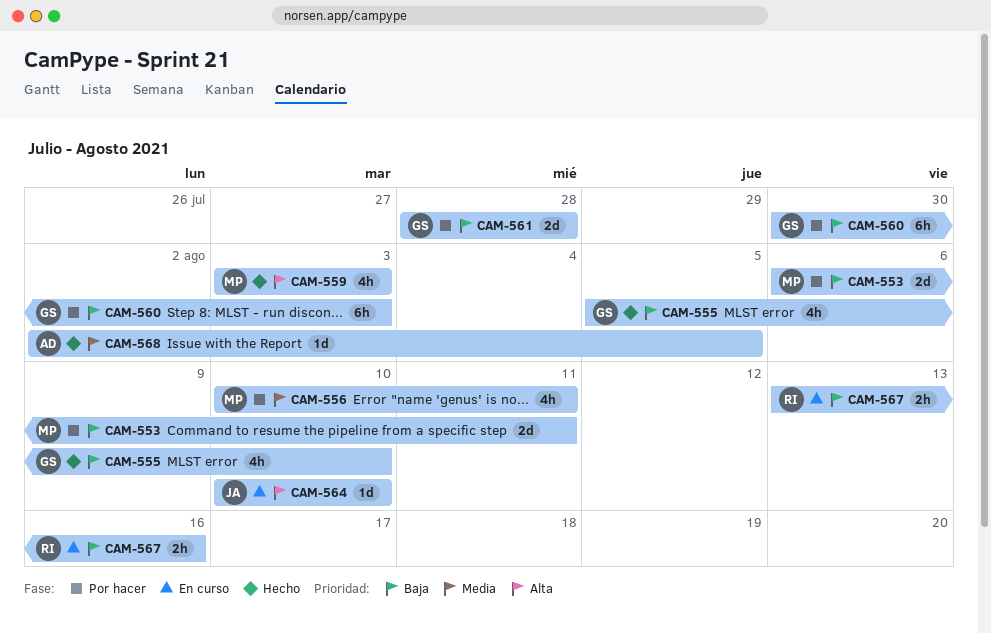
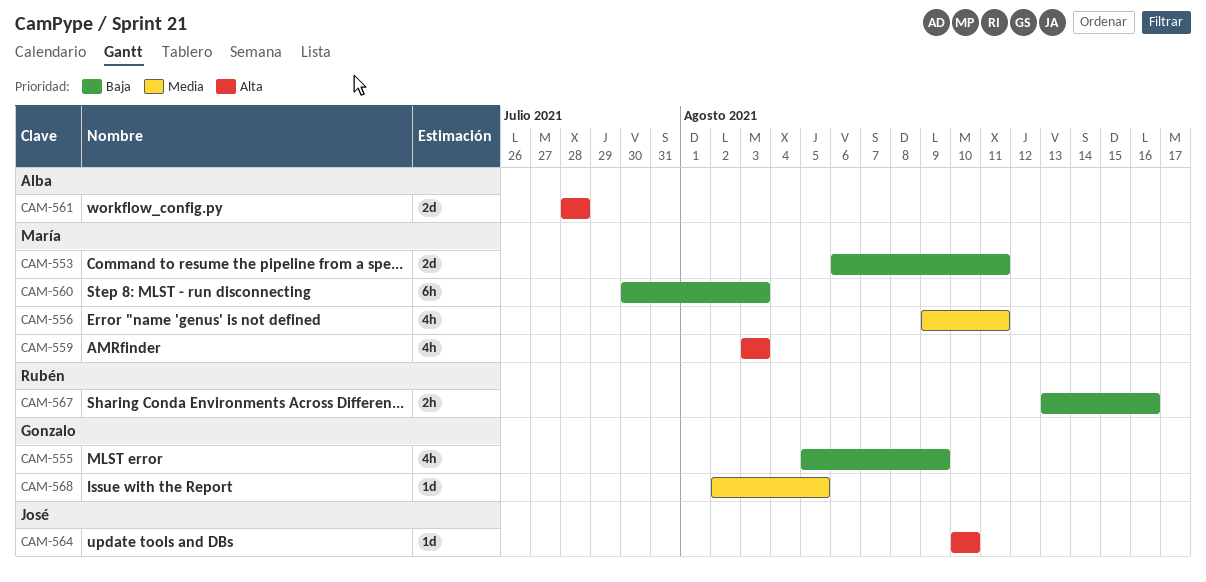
CAM-555, due: Aug 10 -> Aug 9
CAM-556, start: Aug 10 -> Aug 9
CAM-560, owner: Gonzalo -> María
CAM-561, owner: Gonzalo -> Alba
CAM-561, priority: Baja -> Alta
CAM-568, owner: Alba -> Gonzalo

